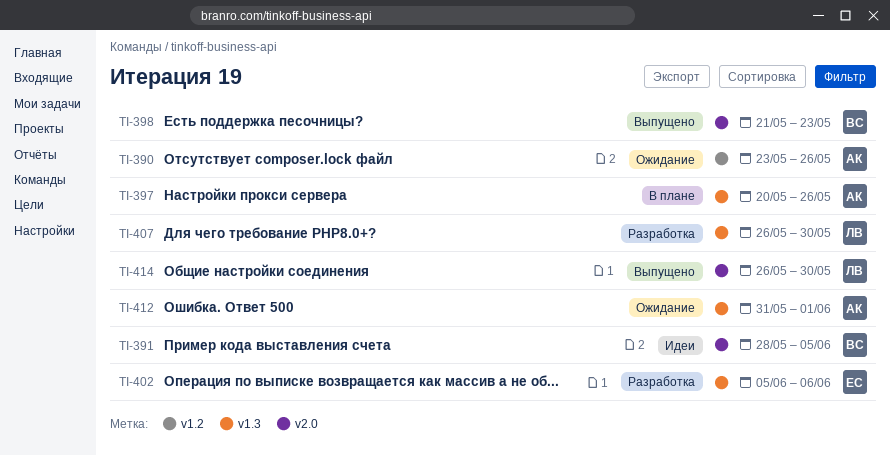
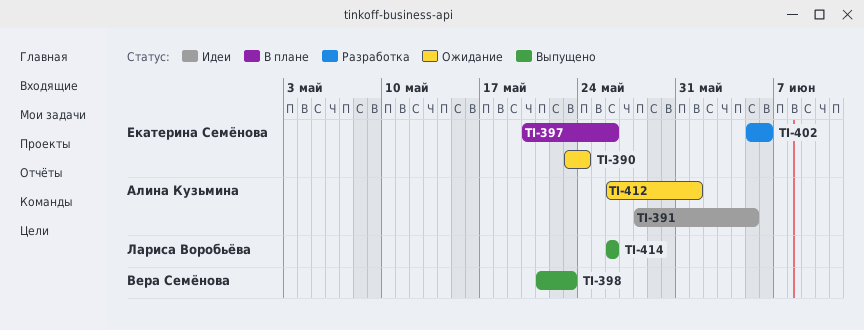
TI-390, owner: Алина Кузьмина -> Екатерина Семёнова
TI-390, due: May 26 -> May 24
TI-391, owner: Вера Семёнова -> Алина Кузьмина
TI-397, owner: Алина Кузьмина -> Екатерина Семёнова
TI-407: present -> none
TI-412, start: May 31 -> May 26
TI-414, due: May 30 -> May 26

